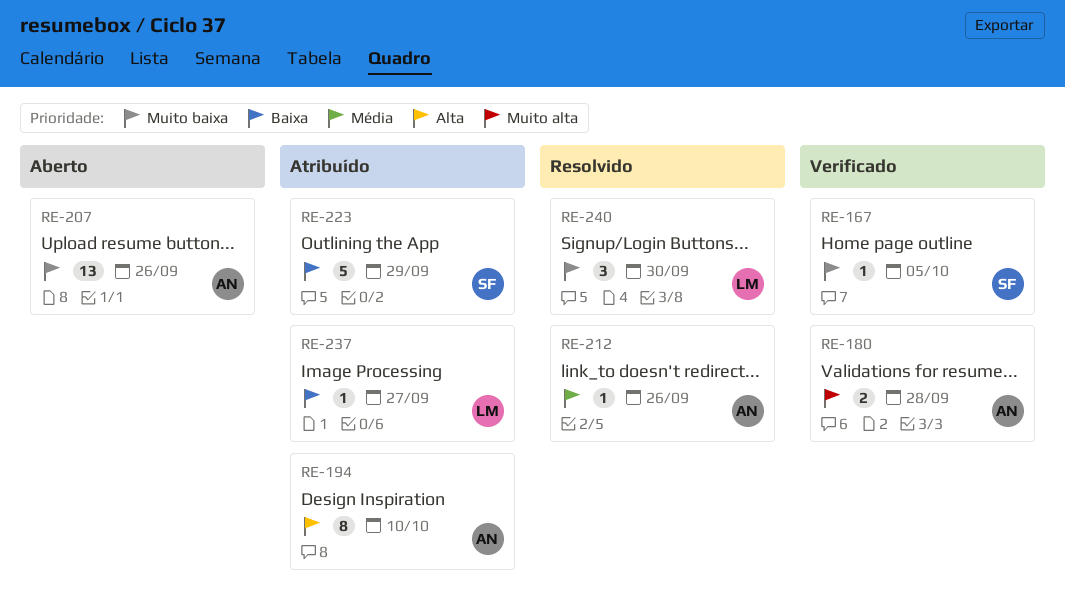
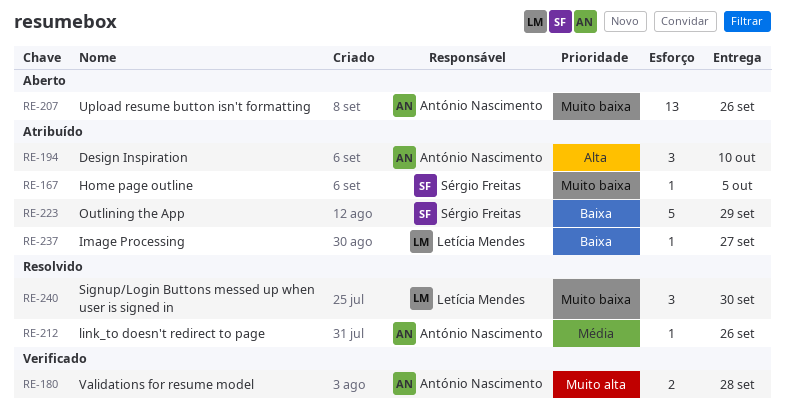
RE-167, status: Verificado -> Atribuído
RE-194, estimate: 8 -> 3

